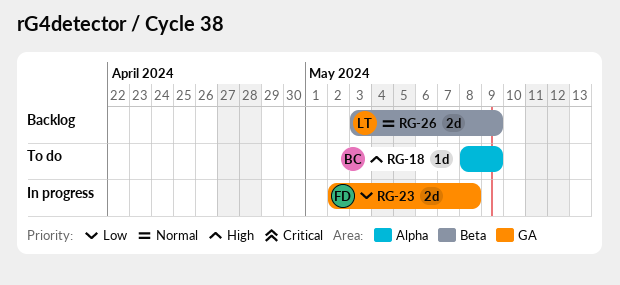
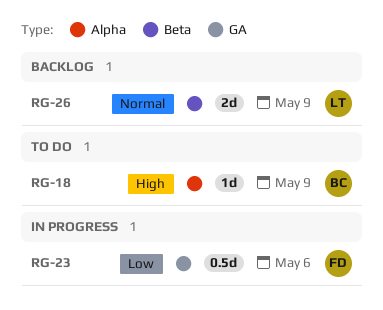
RG-23, estimate: 2d -> 0.5d
RG-23, due: May 8 -> May 6

